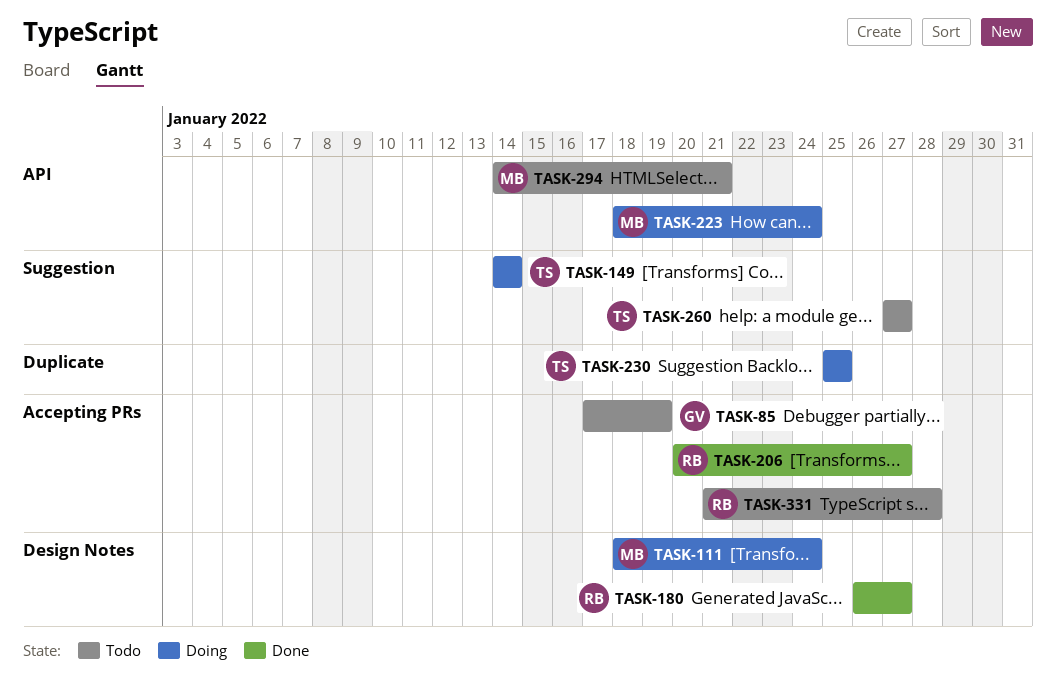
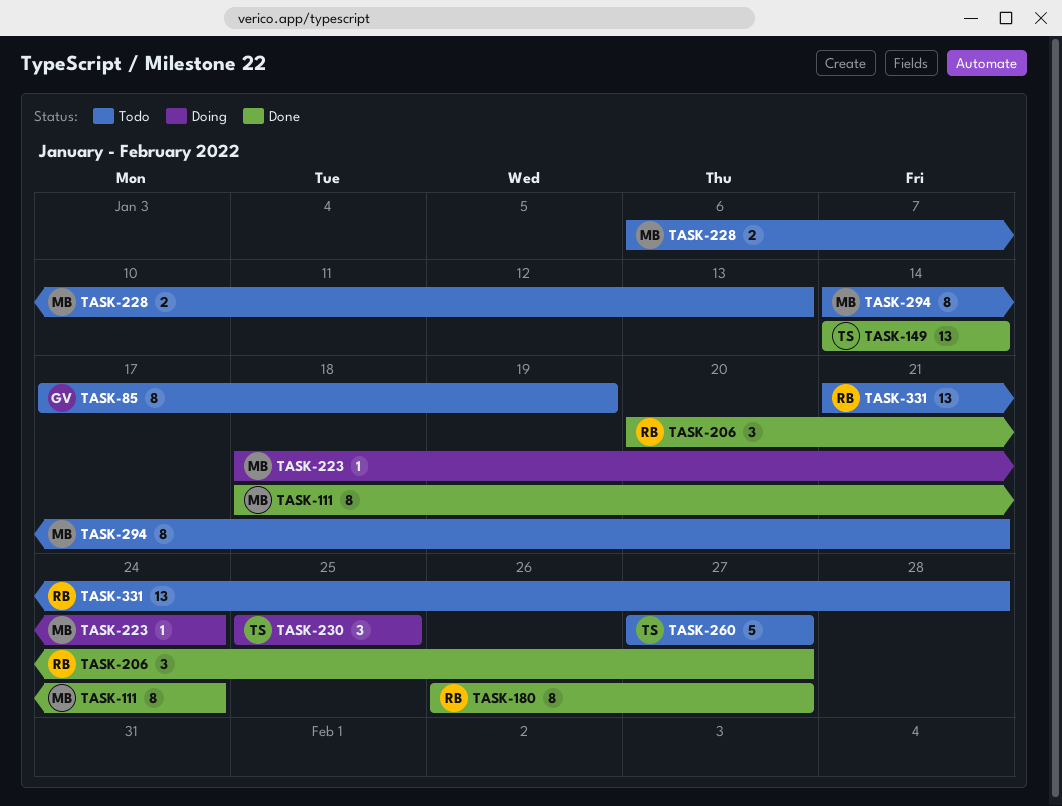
TASK-111, status: Doing -> Done
TASK-149, status: Doing -> Done
TASK-228: none -> present

